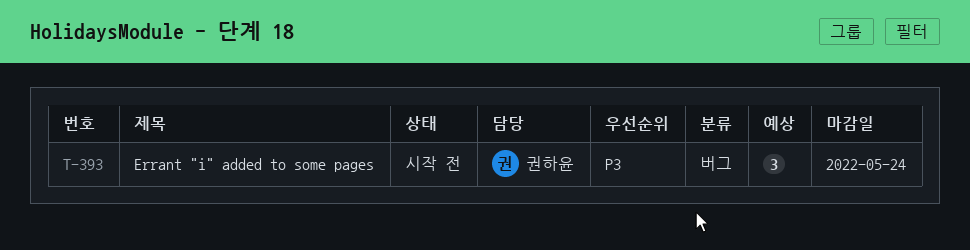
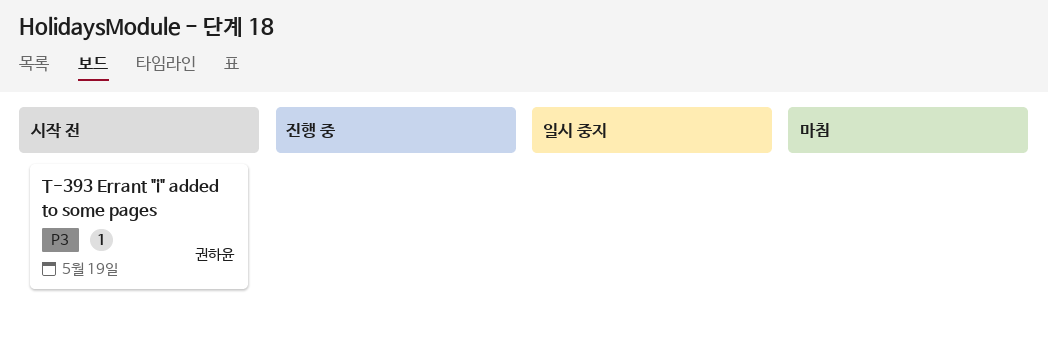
T-393, estimate: 3 -> 1
T-393, due: May 24 -> May 19

